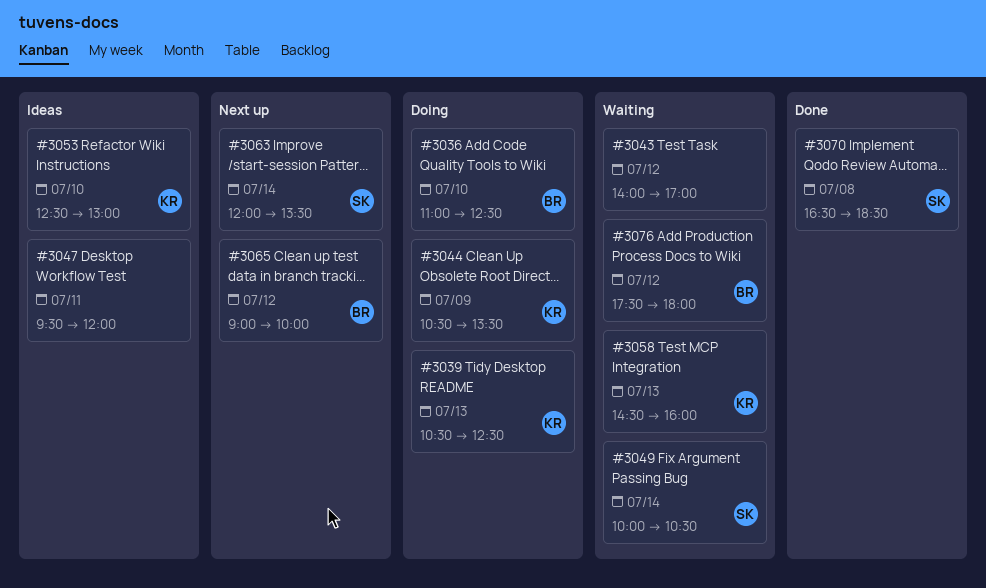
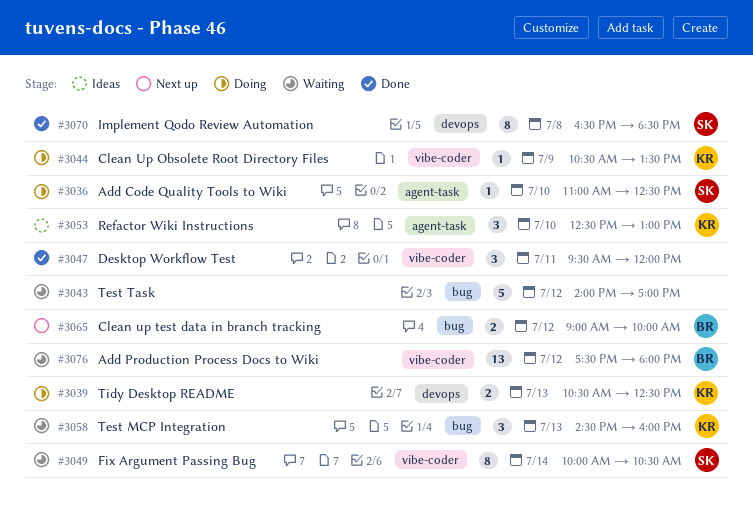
#3036, owner: BR -> SK
#3047, status: Ideas -> Done
#3063: present -> none

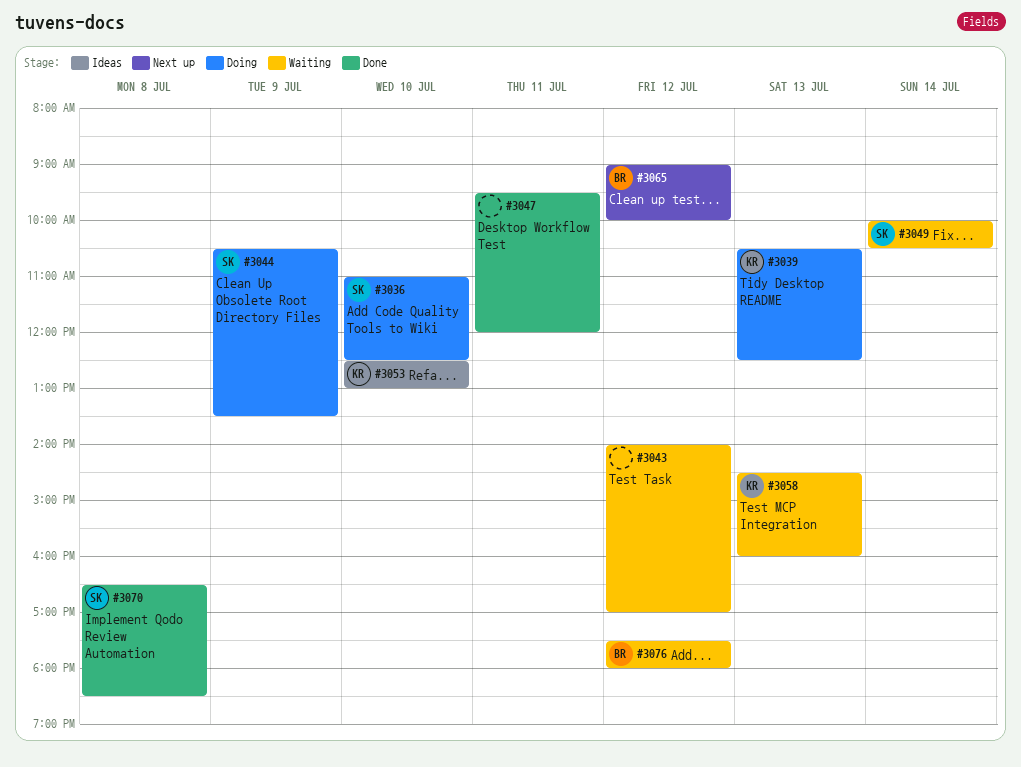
#3044, owner: KR -> SK

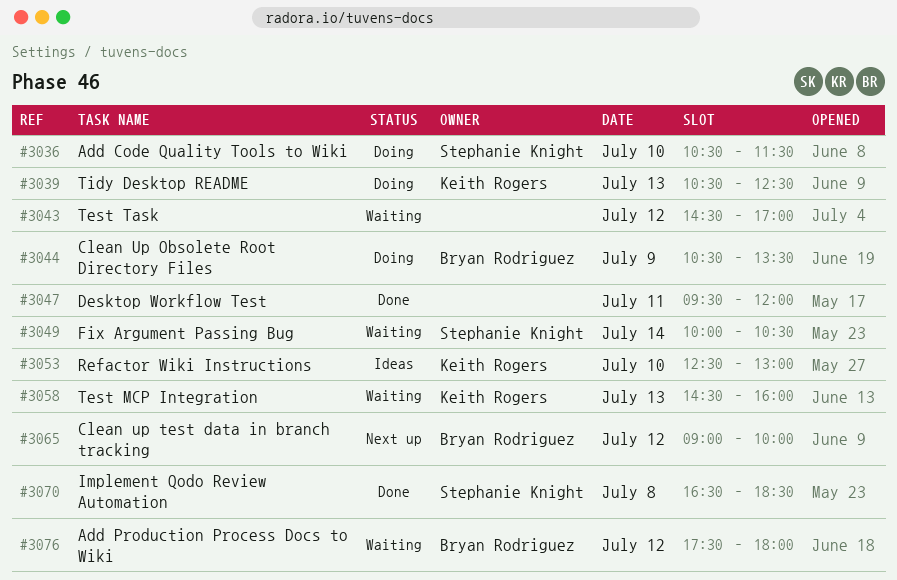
#3036, begins: 11:00 -> 10:30
#3036, ends: 12:30 -> 11:30
#3043, begins: 14:00 -> 14:30
#3044, owner: Stephanie Knight -> Bryan Rodriguez

